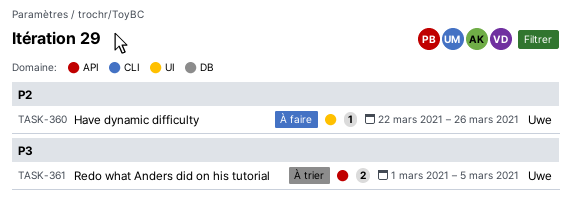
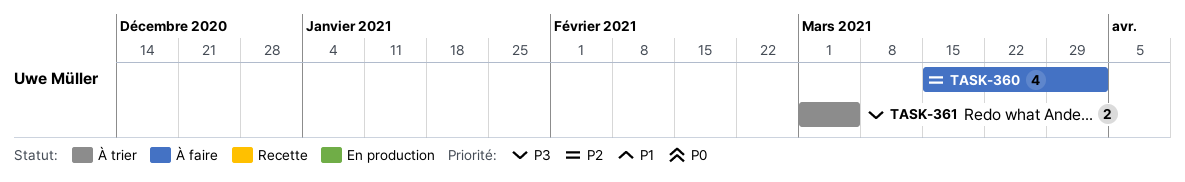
TASK-360, estimate: 1 -> 4
TASK-360, start: Mar 22 -> Mar 15
TASK-360, due: Mar 26 -> Apr 2

